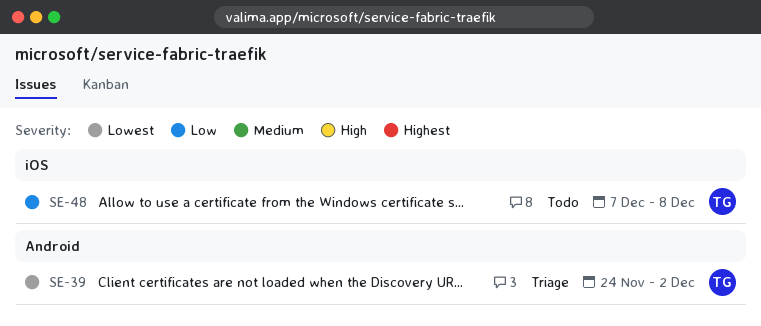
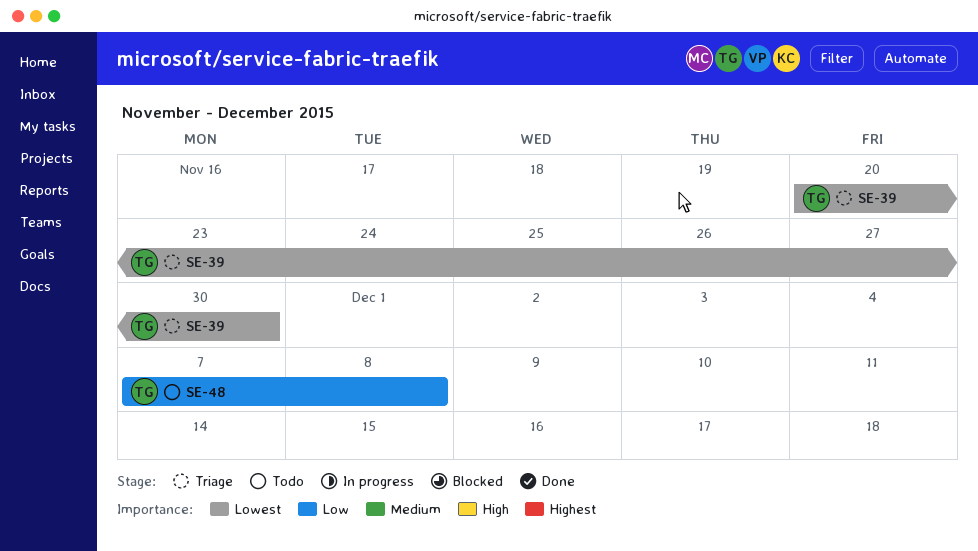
SE-39, start: Nov 24 -> Nov 20
SE-39, due: Dec 2 -> Nov 30

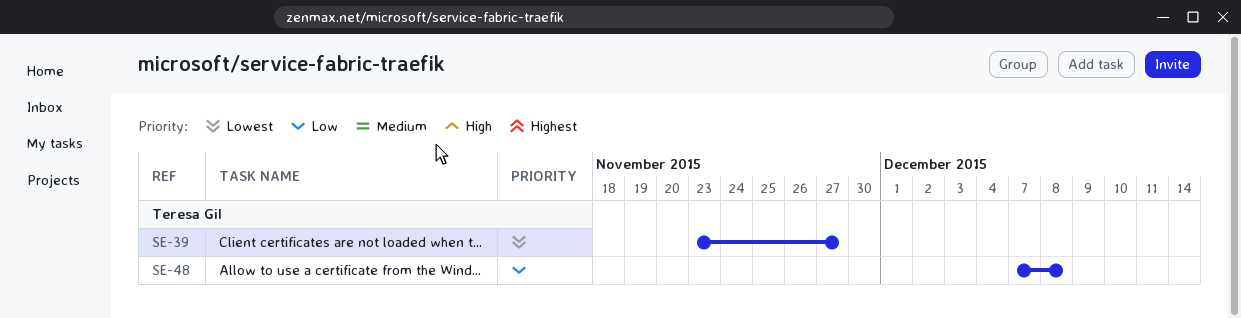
SE-39, start: Nov 20 -> Nov 23
SE-39, due: Nov 30 -> Nov 27

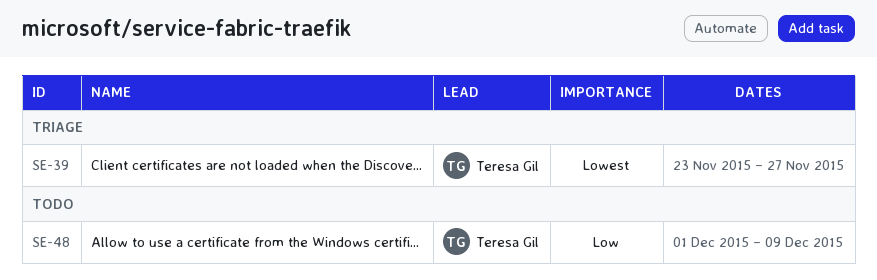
SE-48, start: Dec 7 -> Dec 1
SE-48, due: Dec 8 -> Dec 9

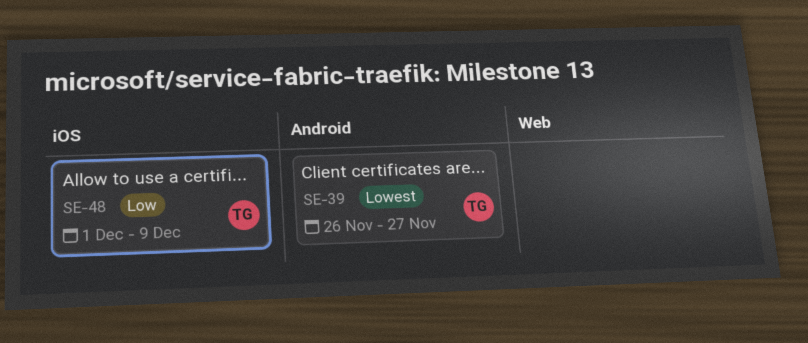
SE-39, start: Nov 23 -> Nov 26

